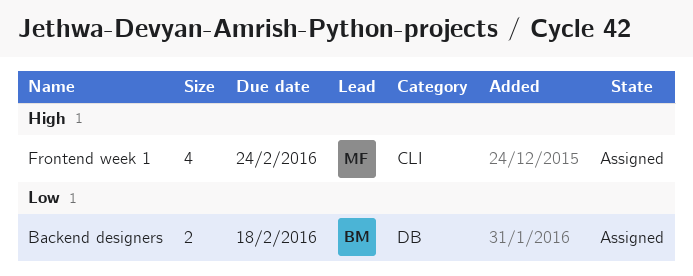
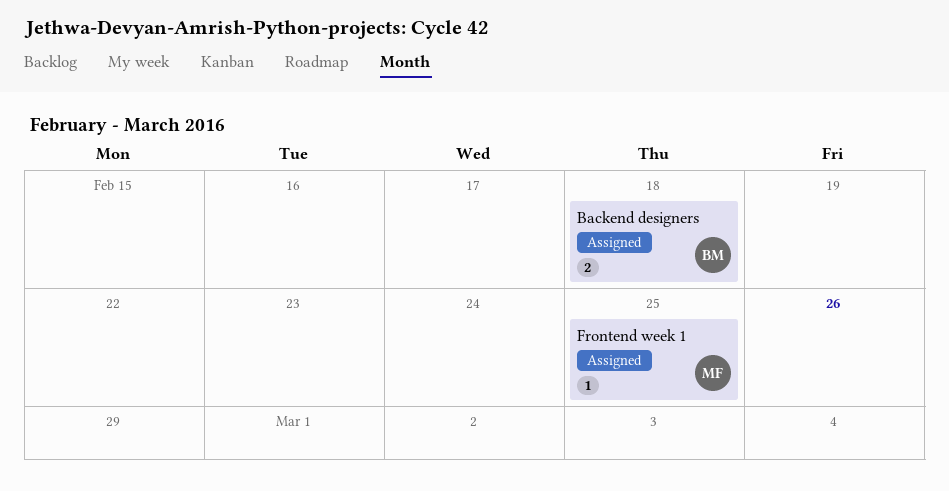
Frontend week 1, estimate: 4 -> 1
Frontend week 1, due: Feb 24 -> Feb 25

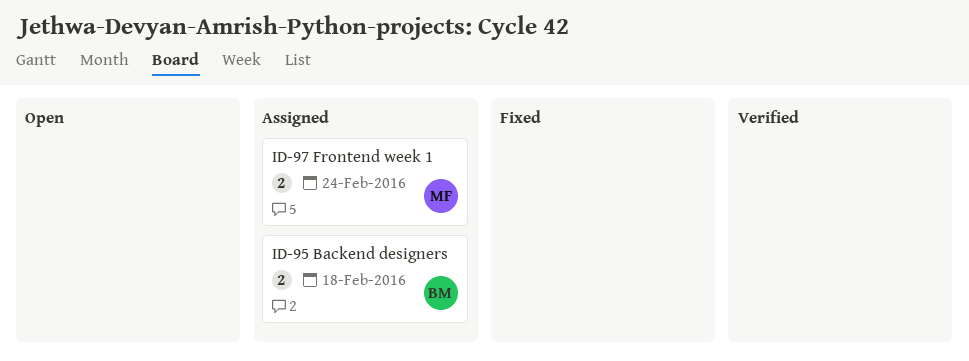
Frontend week 1, estimate: 1 -> 2
Frontend week 1, due: Feb 25 -> Feb 24

